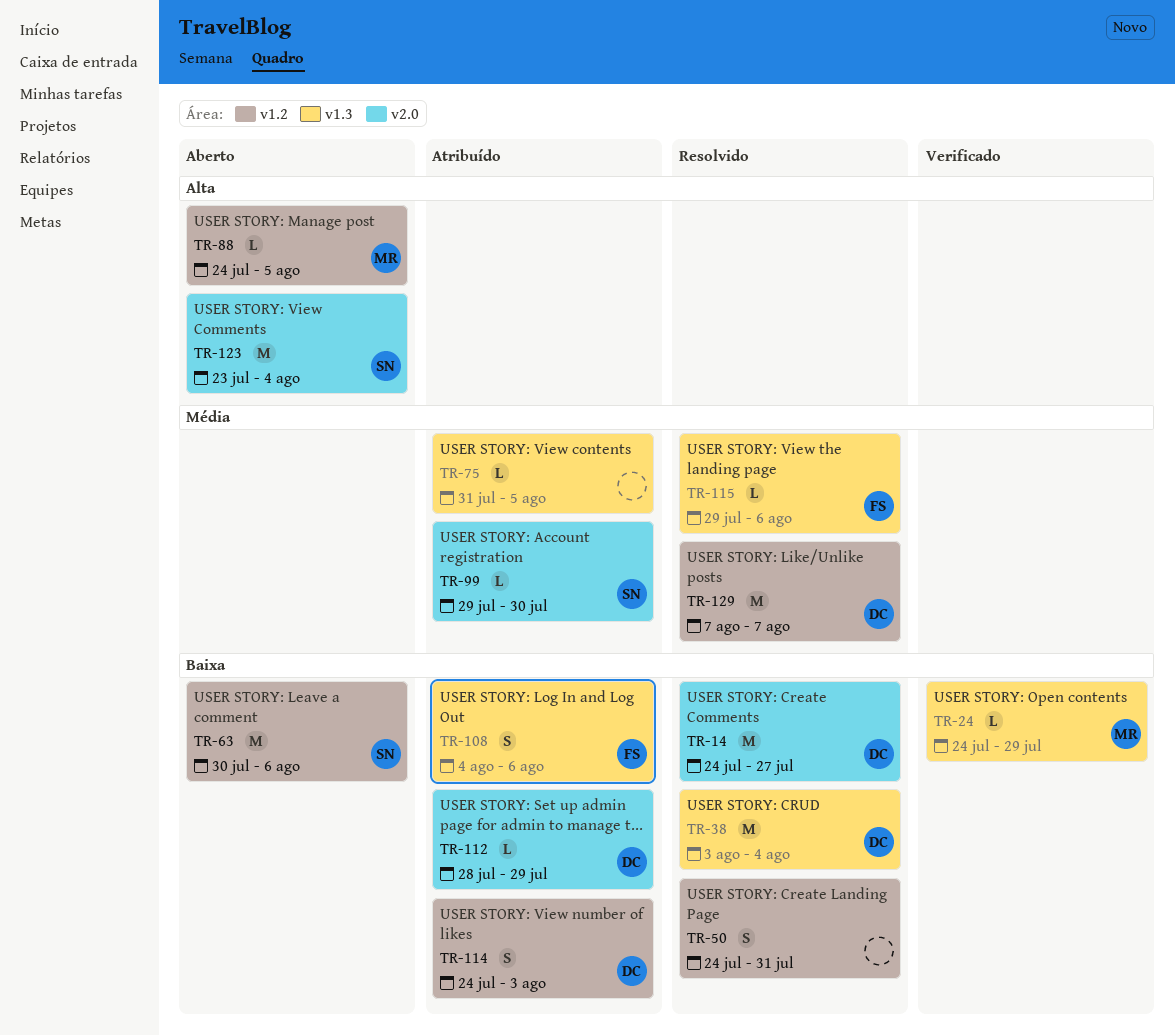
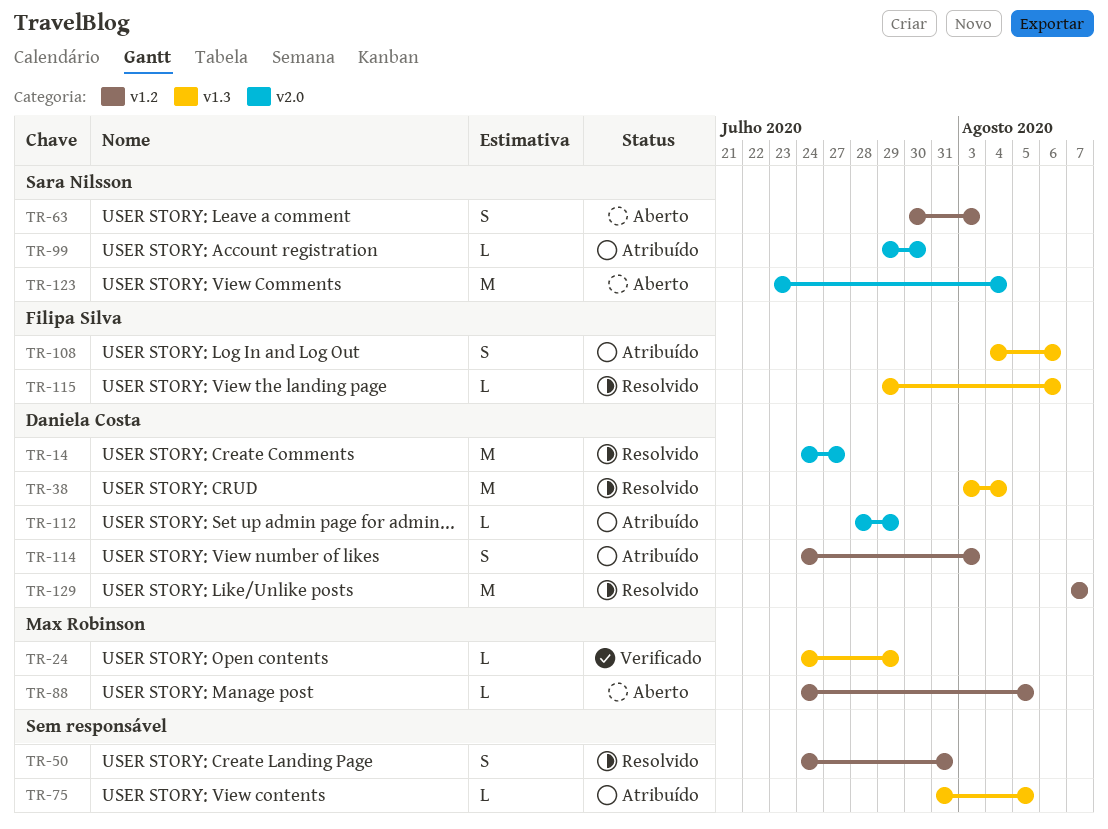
TR-63, estimate: M -> S
TR-63, due: Aug 6 -> Aug 3

